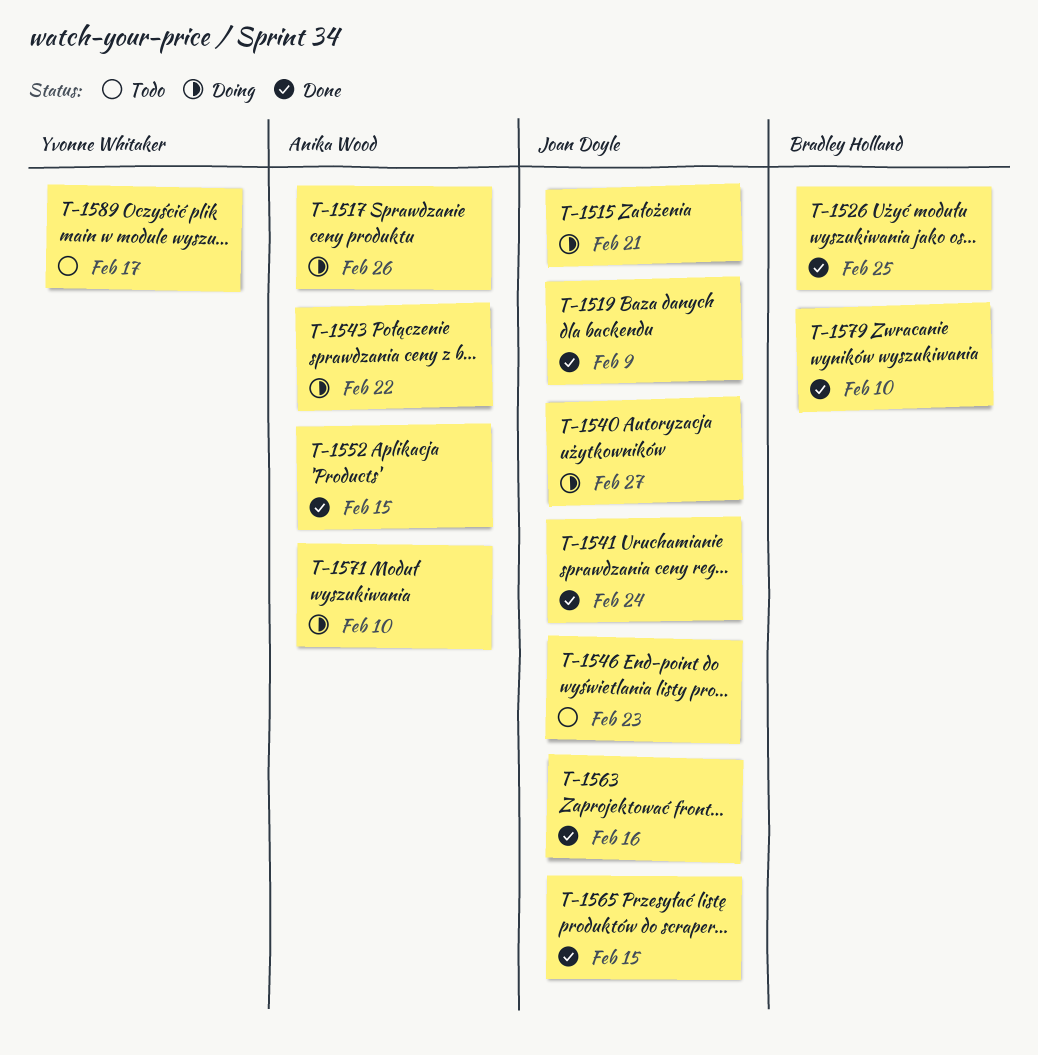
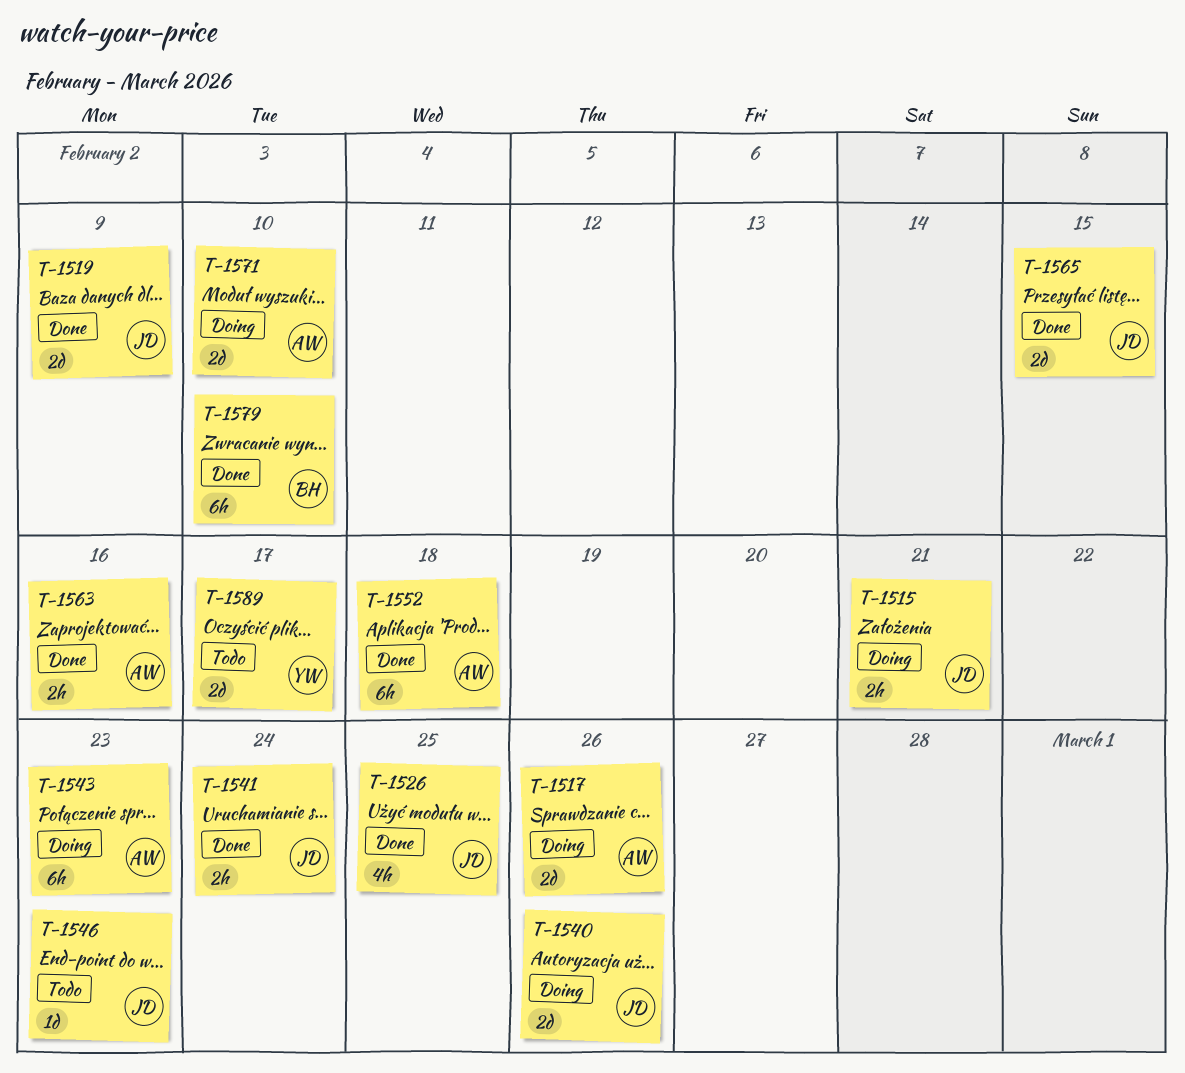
T-1526, owner: Bradley Holland -> Joan Doyle
T-1540, due: Feb 27 -> Feb 26
T-1543, due: Feb 22 -> Feb 23
T-1552, due: Feb 15 -> Feb 18
T-1563, owner: Joan Doyle -> Anika Wood

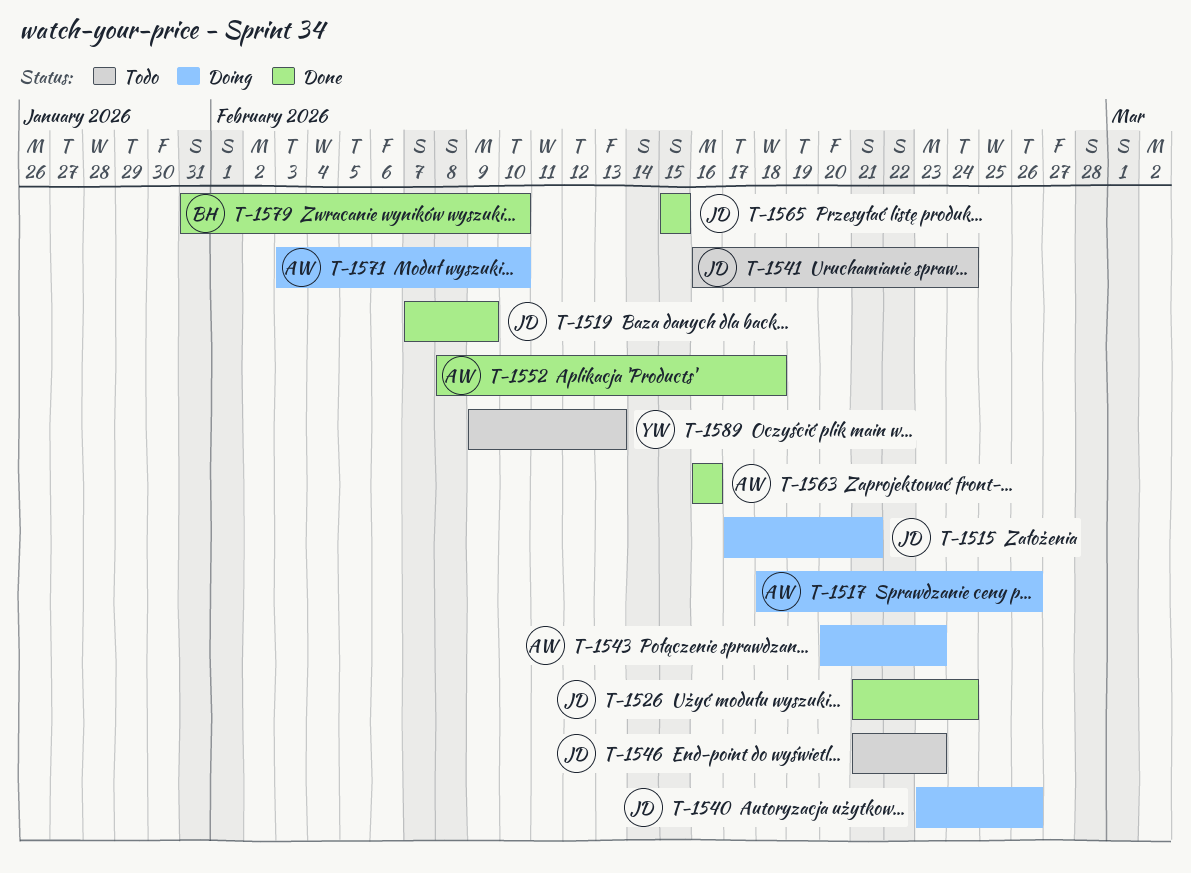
T-1526, due: Feb 25 -> Feb 24
T-1541, status: Done -> Todo
T-1589, due: Feb 17 -> Feb 13

